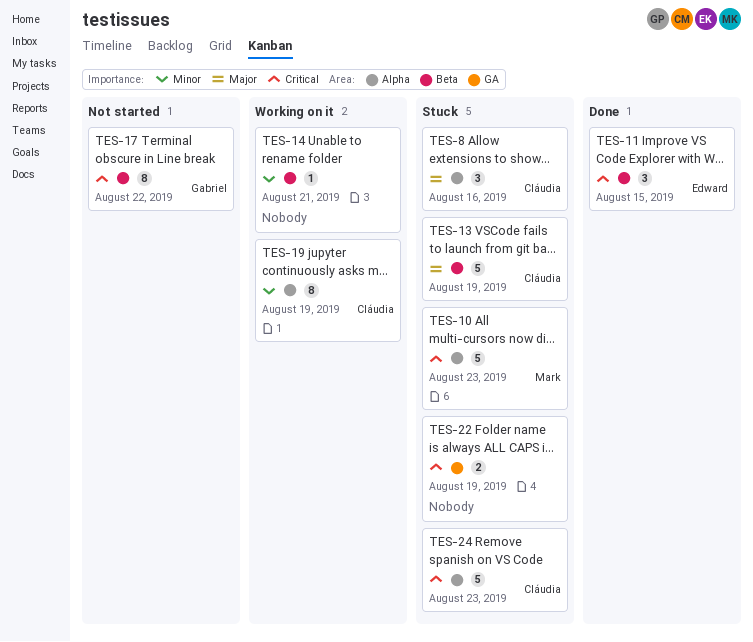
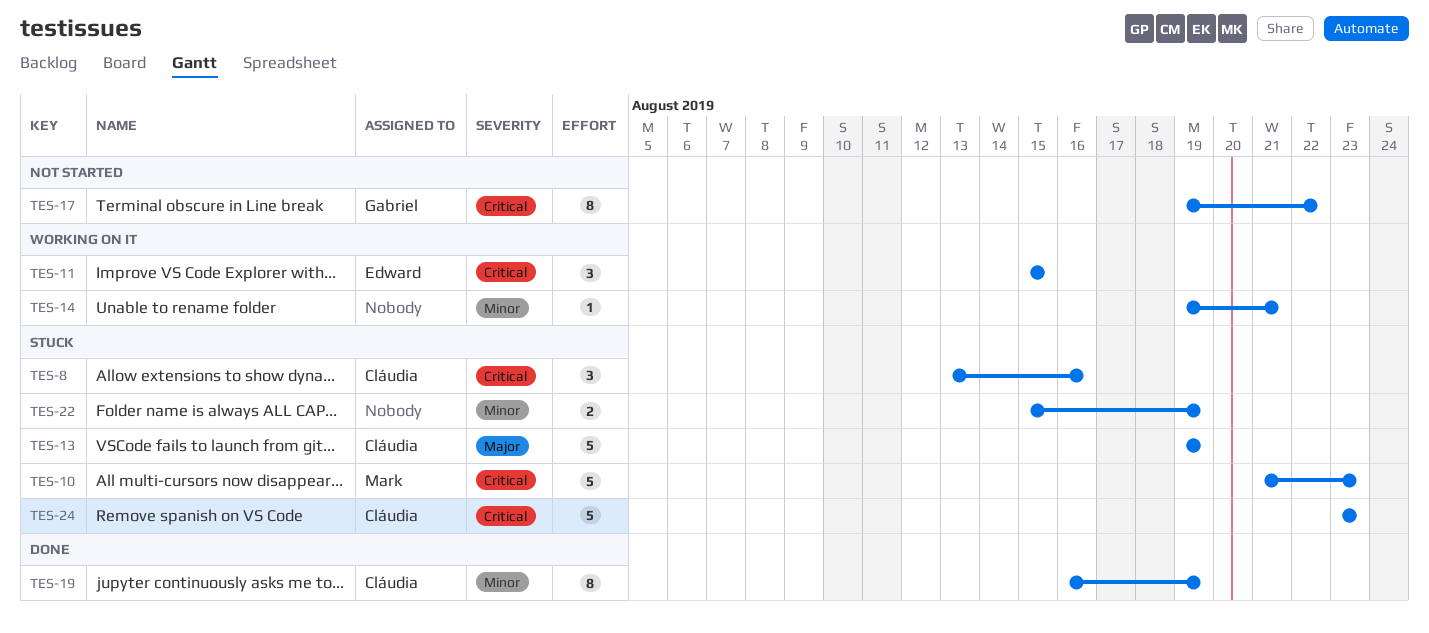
TES-8, priority: Major -> Critical
TES-11, status: Done -> Working on it
TES-19, status: Working on it -> Done
TES-22, priority: Critical -> Minor

